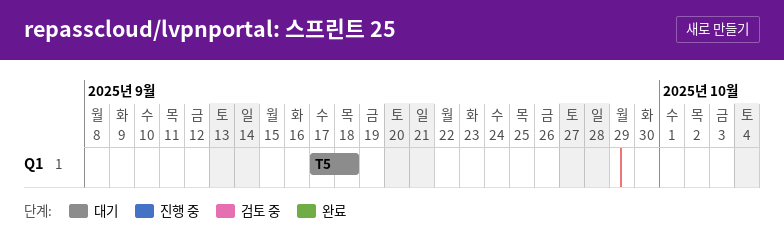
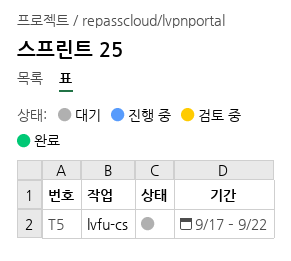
T5, due: Sep 18 -> Sep 22

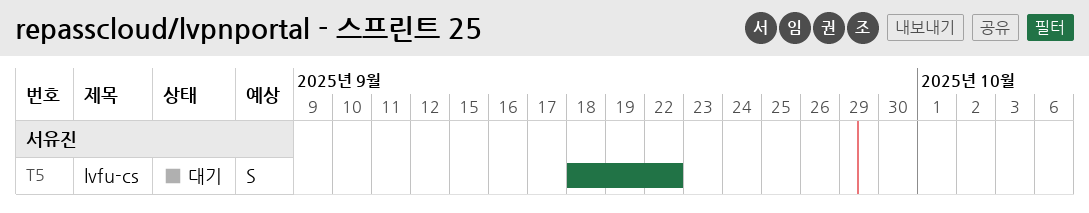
T5, start: Sep 17 -> Sep 18

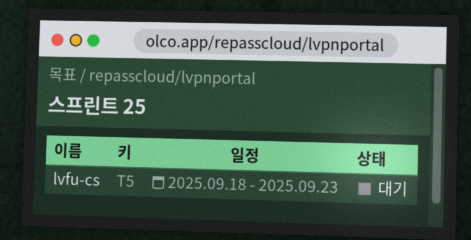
T5, due: Sep 22 -> Sep 23

